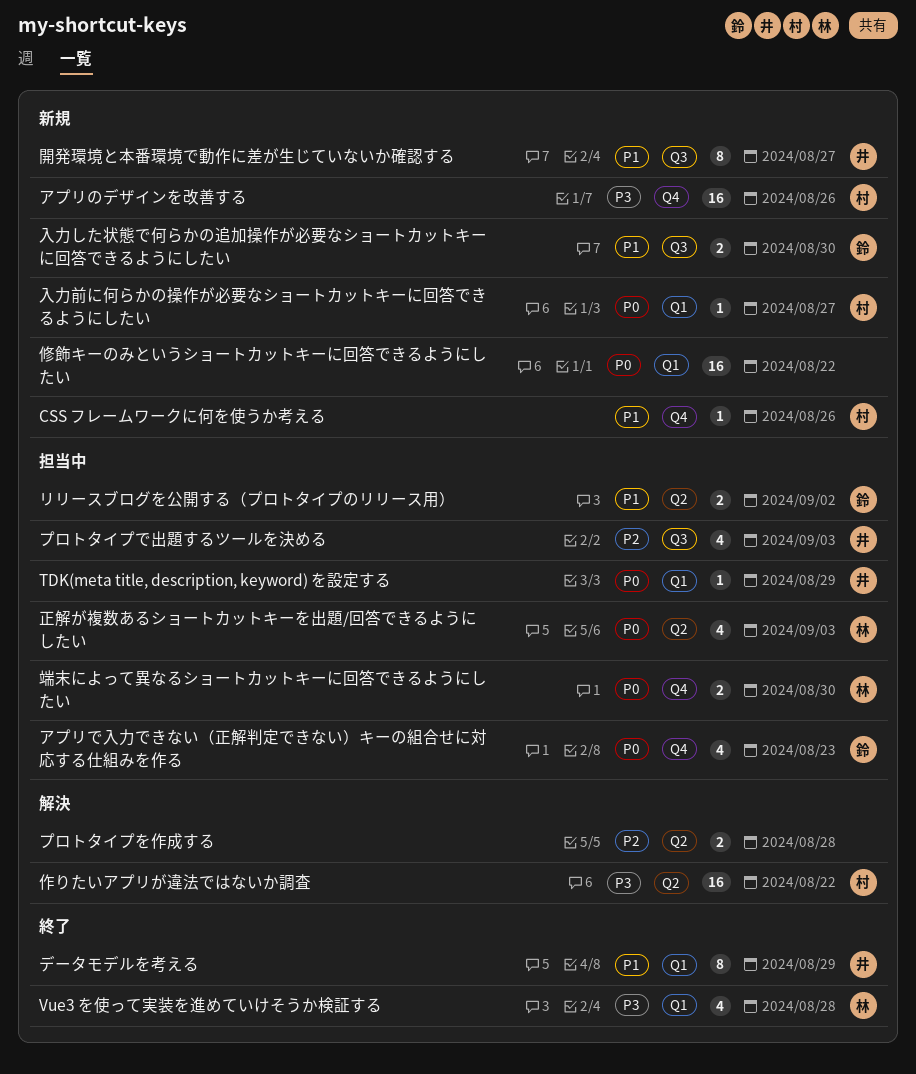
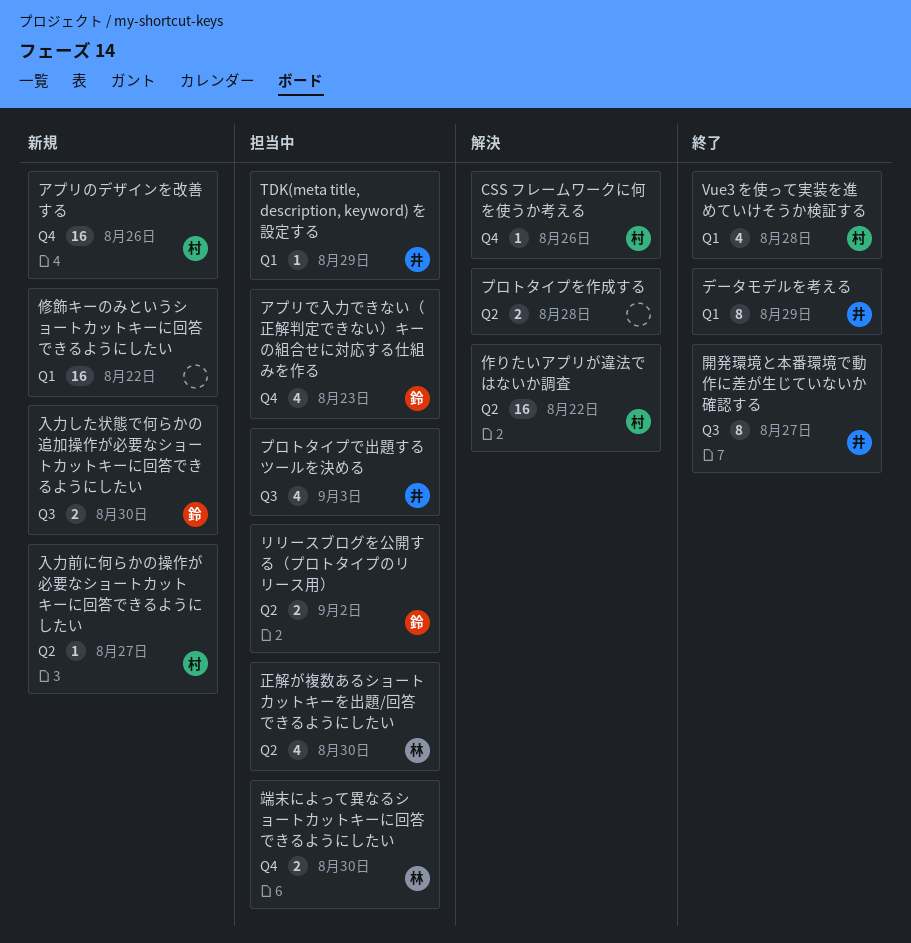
CSS フレームワークに何を使うか考える, status: 新規 -> 解決
Vue3 を使って実装を進めていけそうか検証する, owner: 林 -> 村
入力前に何らかの操作が必要なショートカットキーに回答できるようにしたい, label: Q1 -> Q2
正解が複数あるショートカットキーを出題/回答できるようにしたい, due: Sep 3 -> Aug 30
開発環境と本番環境で動作に差が生じていないか確認する, status: 新規 -> 終了

